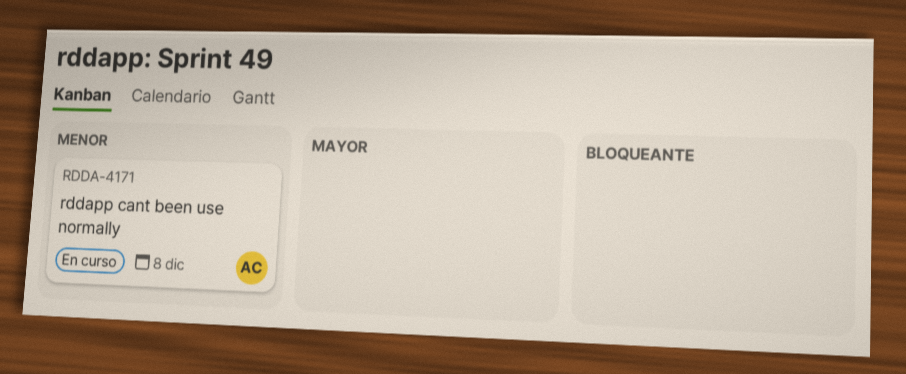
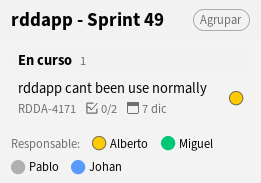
RDDA-4171, due: Dec 8 -> Dec 7

